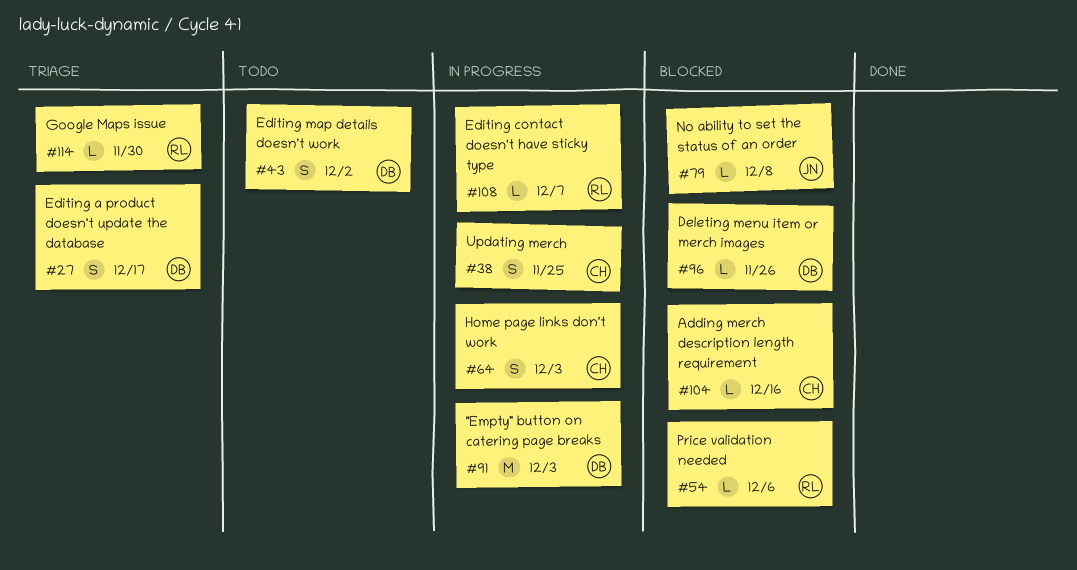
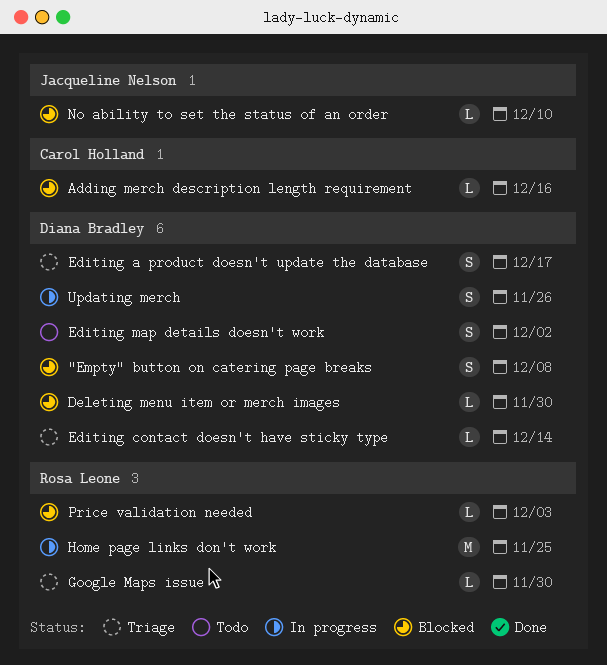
"Empty" button on catering page breaks, status: In progress -> Blocked
"Empty" button on catering page breaks, estimate: M -> S
"Empty" button on catering page breaks, due: Dec 3 -> Dec 8
Deleting menu item or merch images, due: Nov 26 -> Nov 30
Editing contact doesn't have sticky type, status: In progress -> Triage
Editing contact doesn't have sticky type, owner: Rosa Leone -> Diana Bradley
Editing contact doesn't have sticky type, due: Dec 7 -> Dec 14
Home page links don't work, owner: Carol Holland -> Rosa Leone
Home page links don't work, estimate: S -> M
Home page links don't work, due: Dec 3 -> Nov 25
No ability to set the status of an order, due: Dec 8 -> Dec 10
Price validation needed, due: Dec 6 -> Dec 3
Updating merch, owner: Carol Holland -> Diana Bradley
Updating merch, due: Nov 25 -> Nov 26

